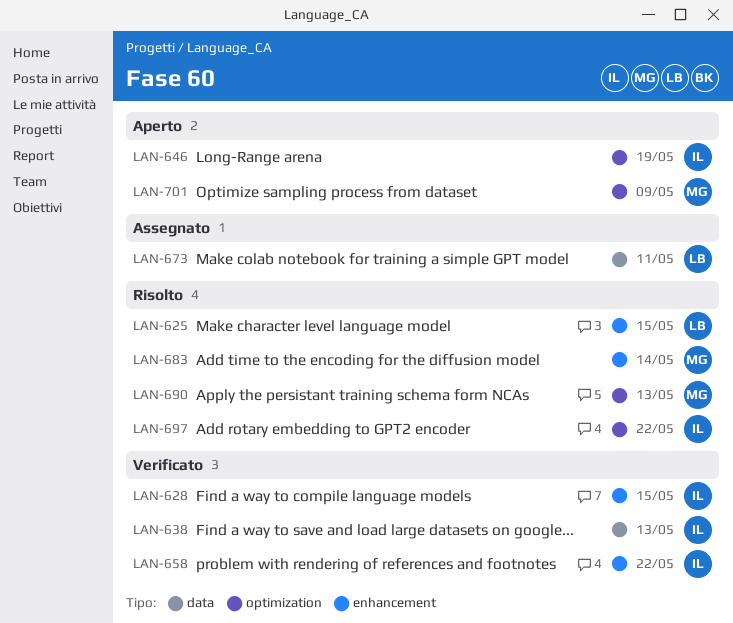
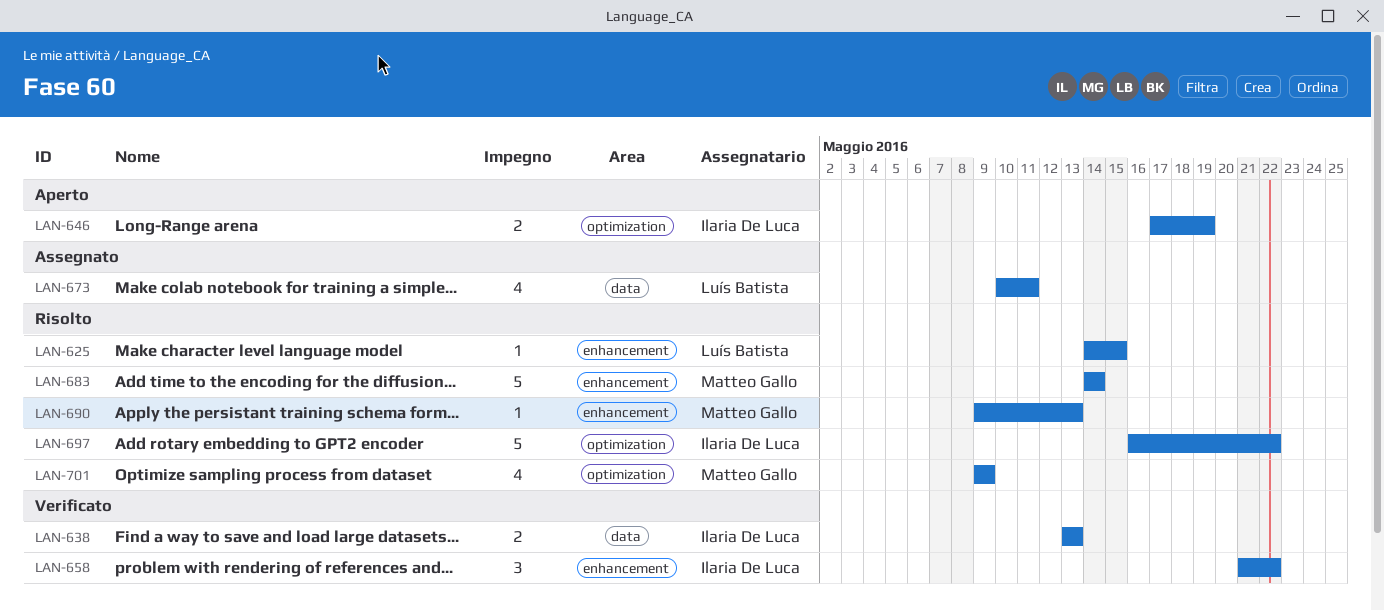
LAN-628: present -> none
LAN-690, label: optimization -> enhancement
LAN-701, status: Aperto -> Risolto

